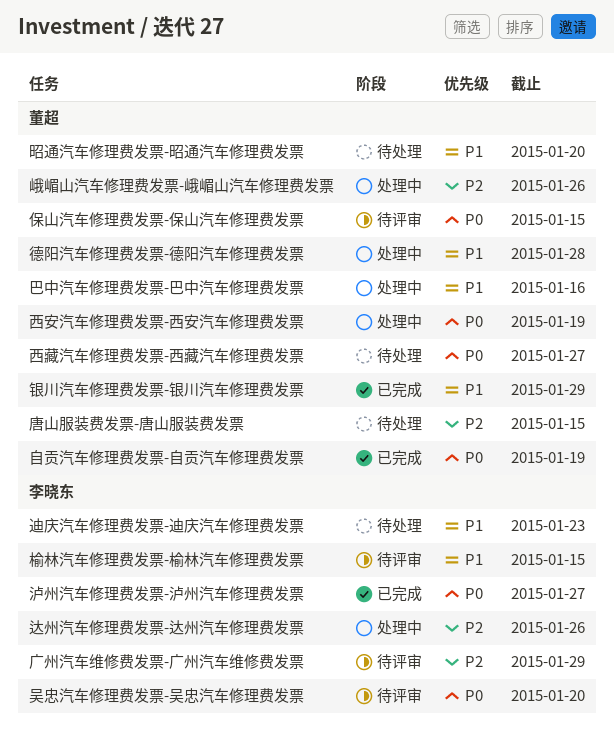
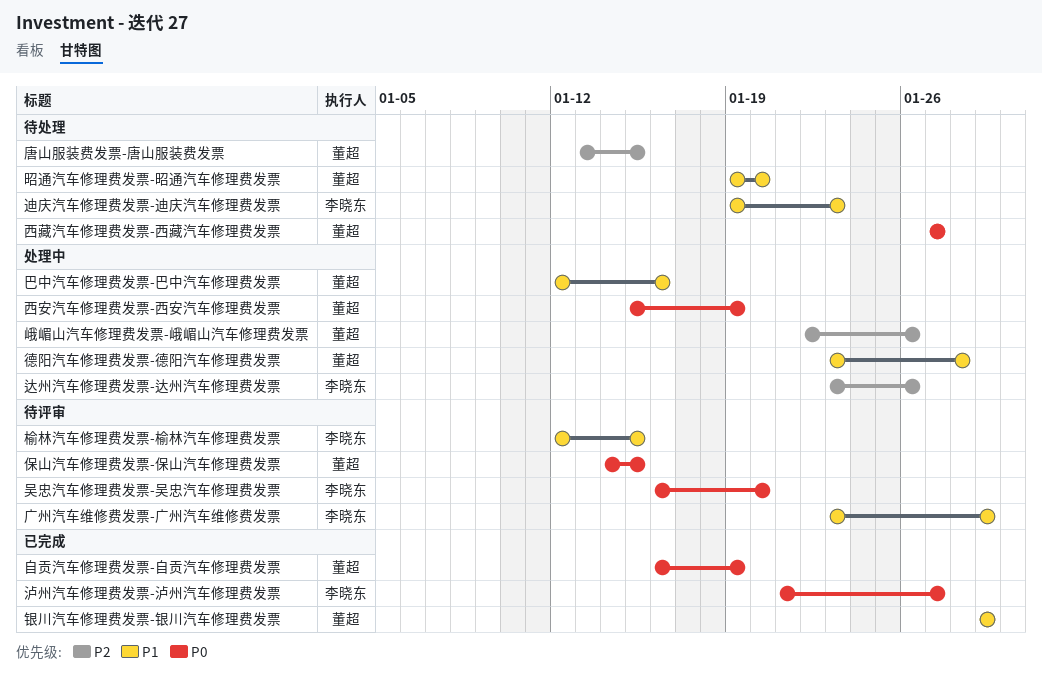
广州汽车维修费发票-广州汽车维修费发票, priority: P2 -> P1

